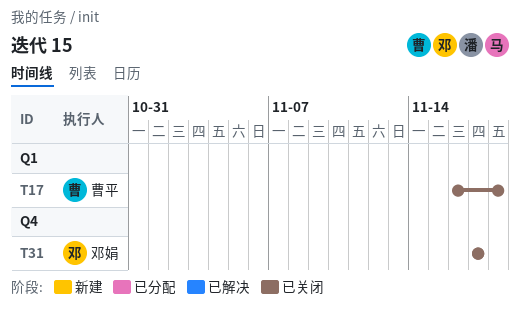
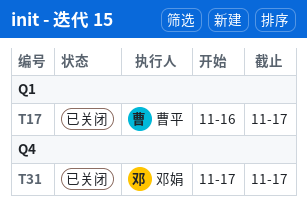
T17, due: Nov 18 -> Nov 17

